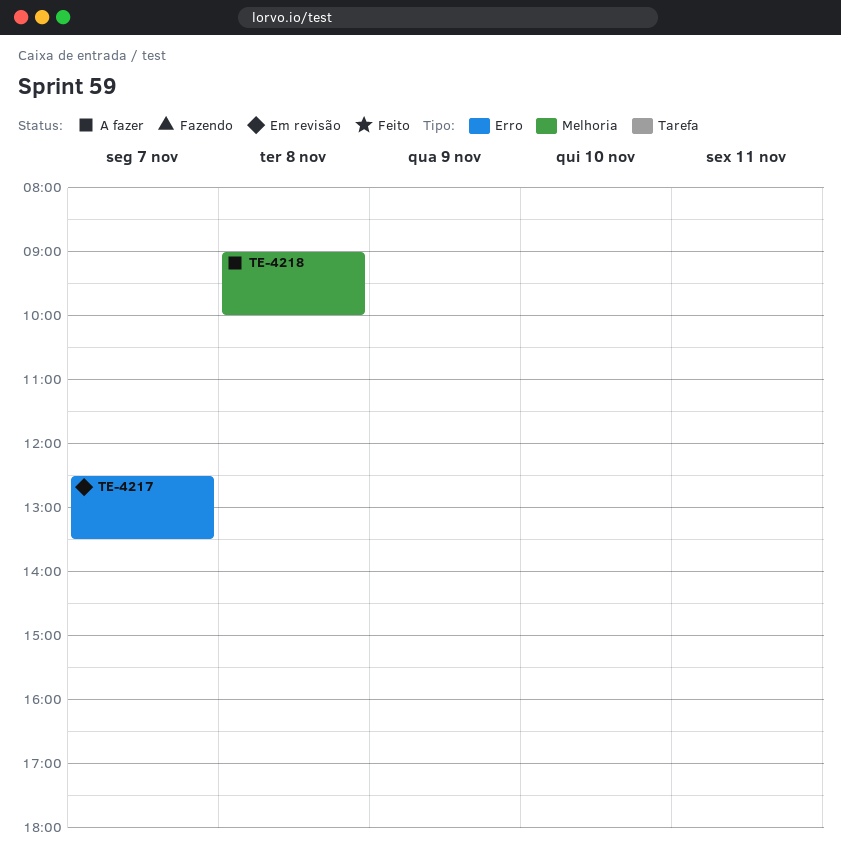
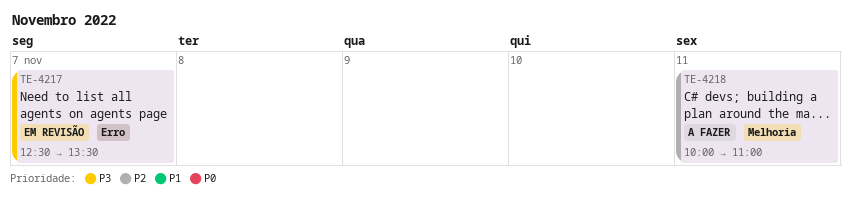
TE-4218, day: Nov 8 -> Nov 11
TE-4218, begins: 09:00 -> 10:00
TE-4218, ends: 10:00 -> 11:00

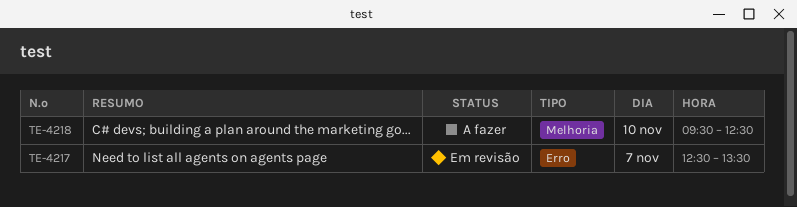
TE-4218, day: Nov 11 -> Nov 10
TE-4218, begins: 10:00 -> 09:30
TE-4218, ends: 11:00 -> 12:30

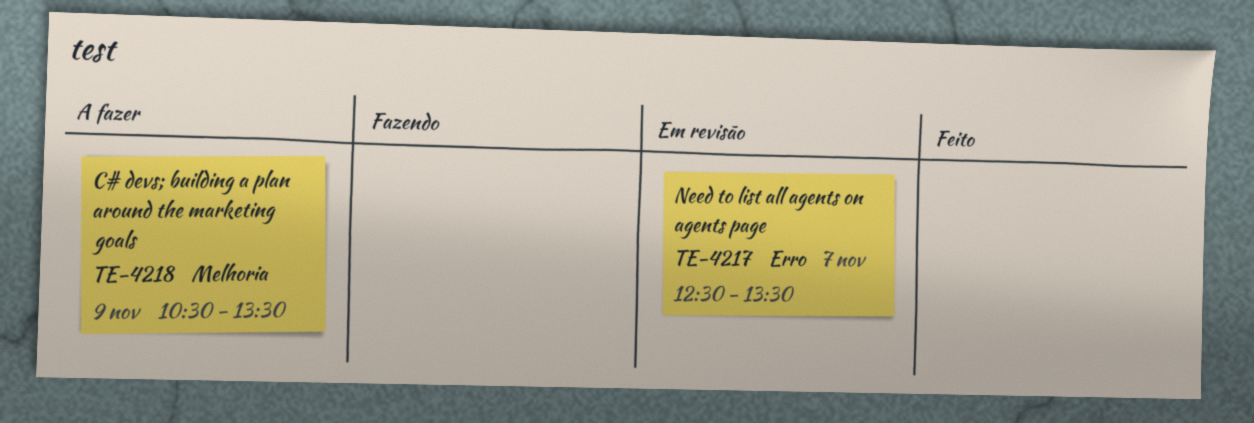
TE-4218, day: Nov 10 -> Nov 9
TE-4218, begins: 09:30 -> 10:30
TE-4218, ends: 12:30 -> 13:30

